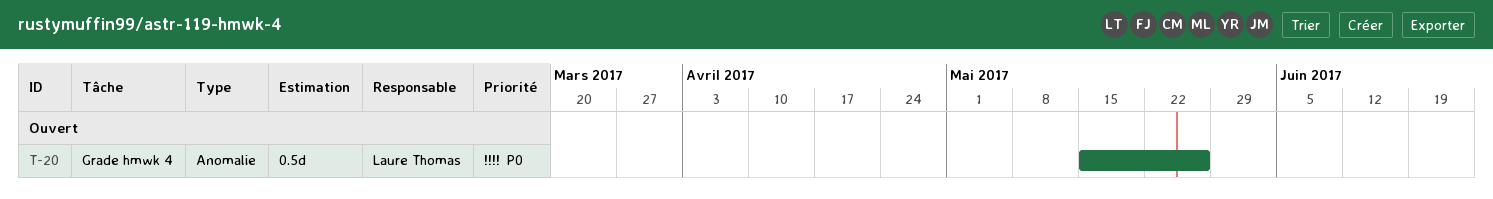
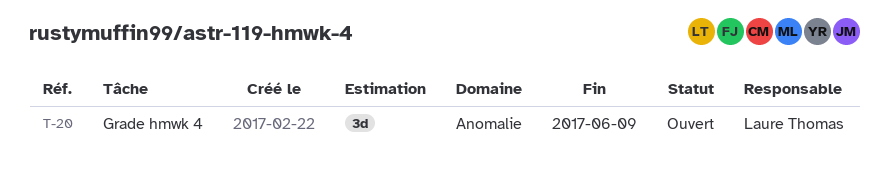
T-20, estimate: 0.5d -> 3d
T-20, due: May 26 -> Jun 9

